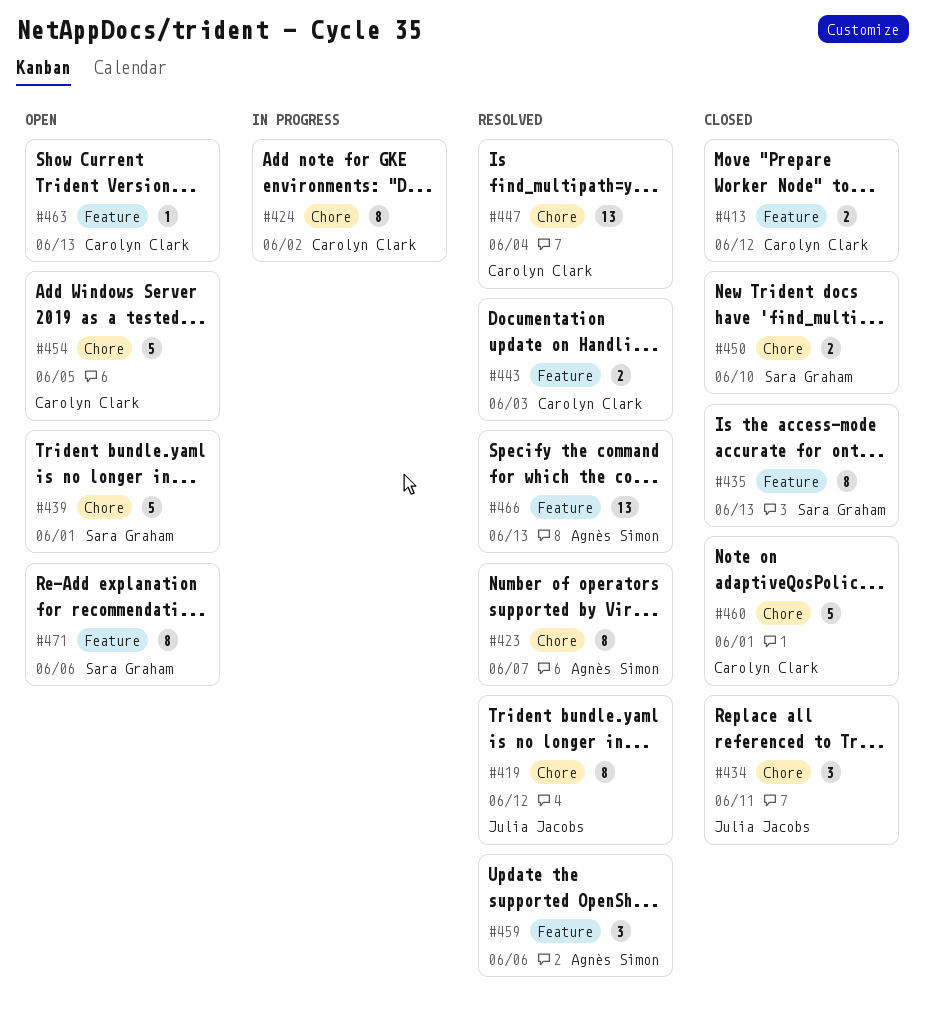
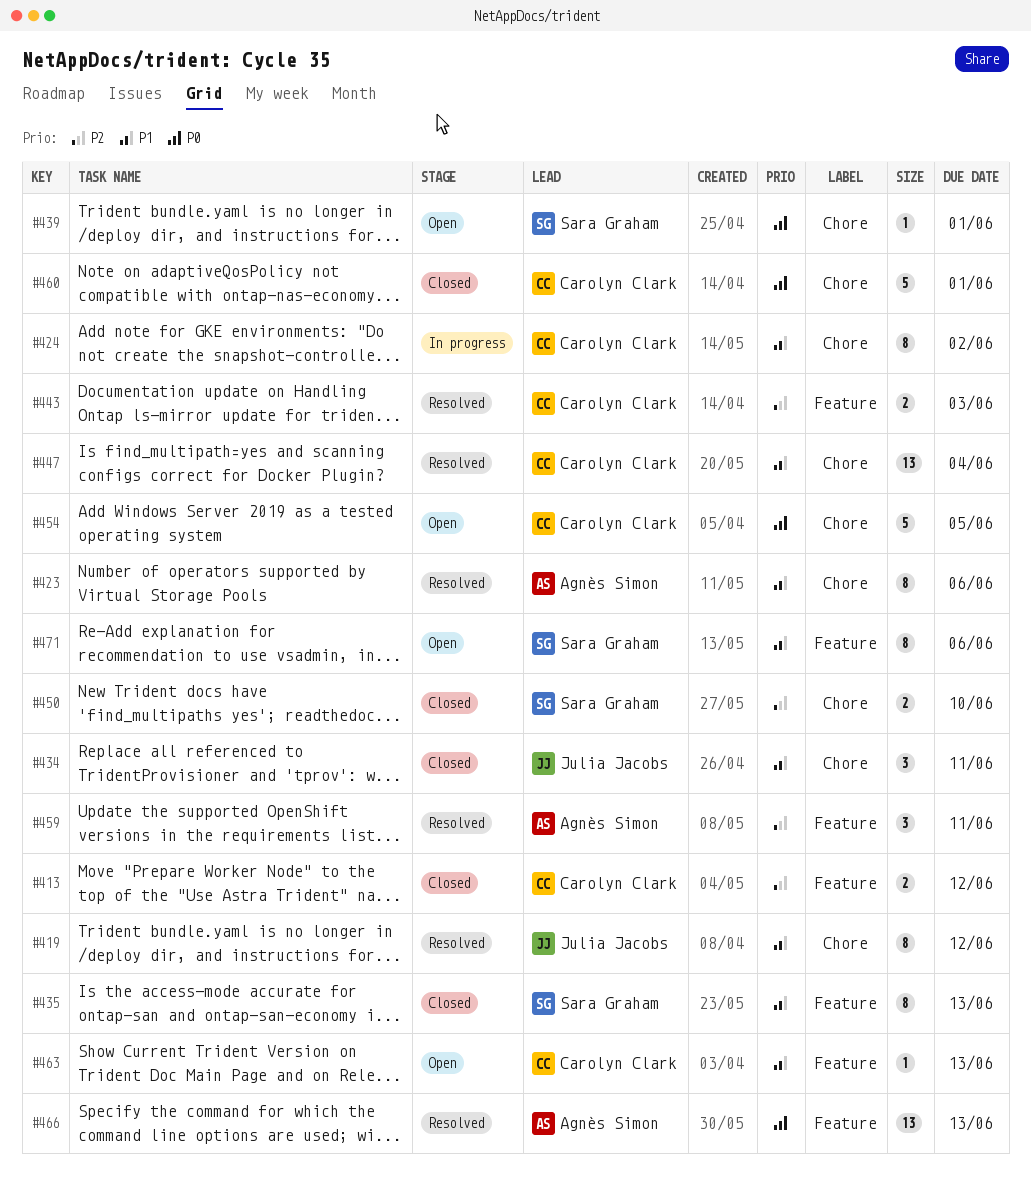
#423, due: Jun 7 -> Jun 6
#439, estimate: 5 -> 1
#459, due: Jun 6 -> Jun 11

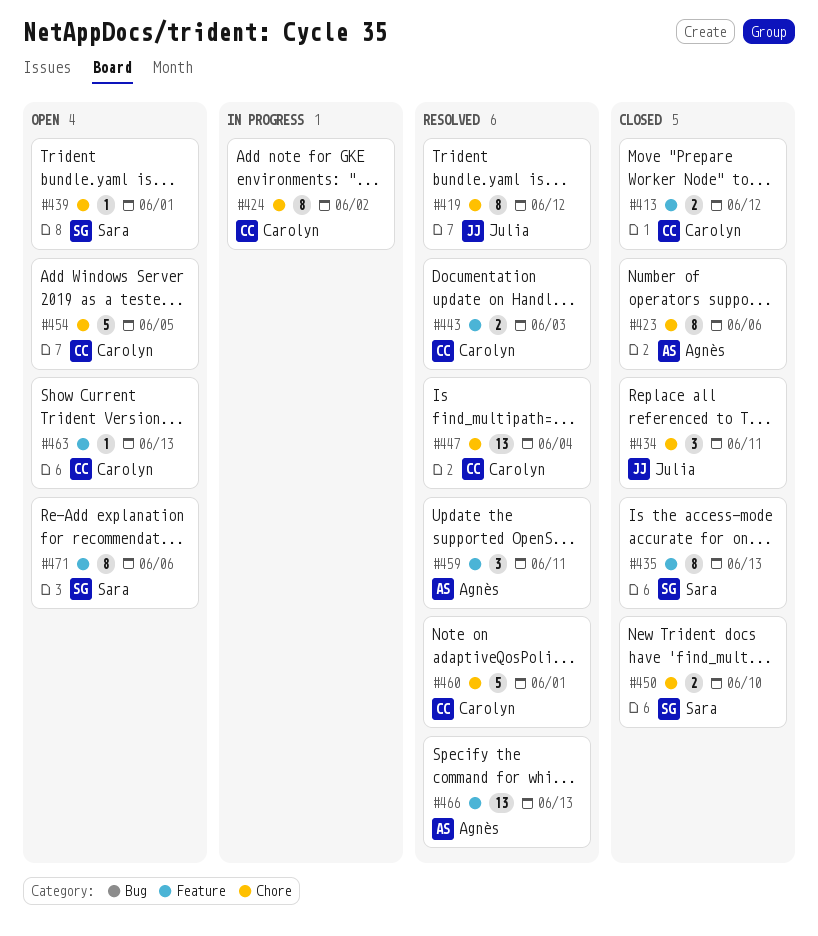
#423, status: Resolved -> Closed
#460, status: Closed -> Resolved

